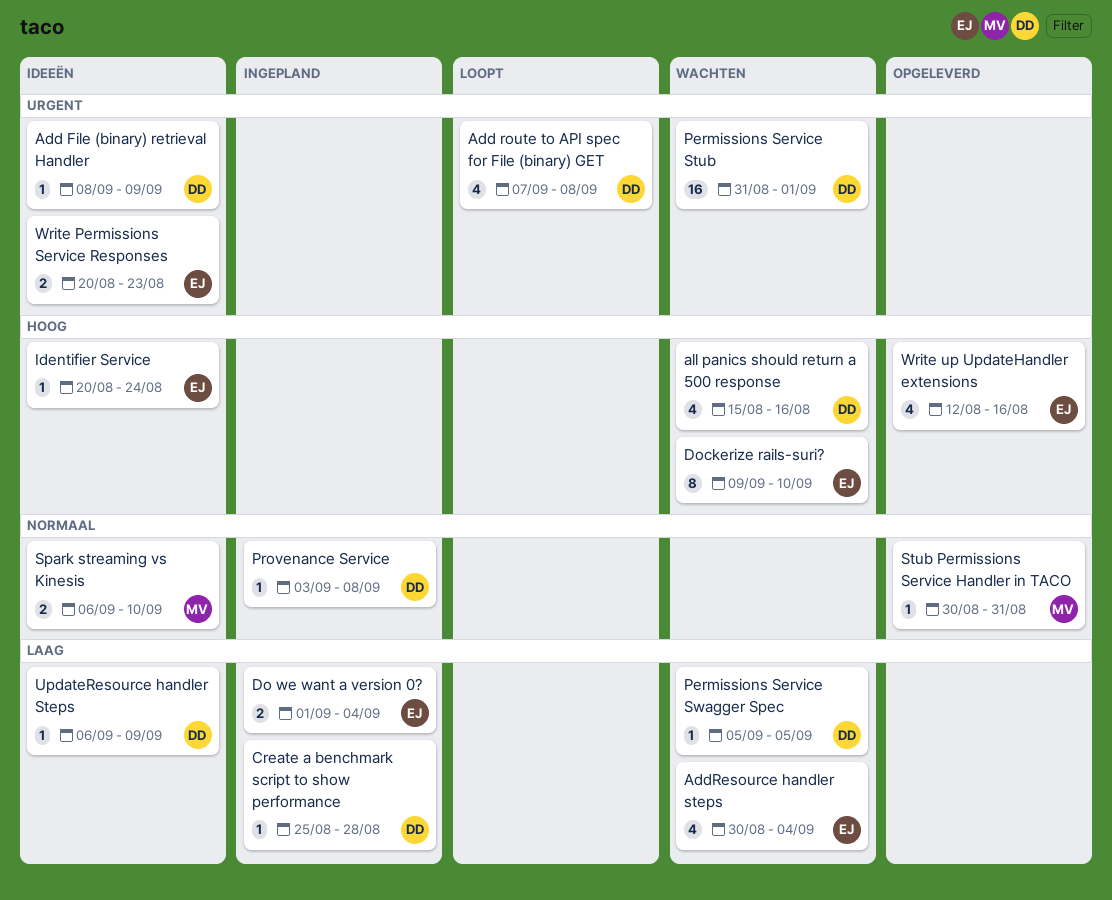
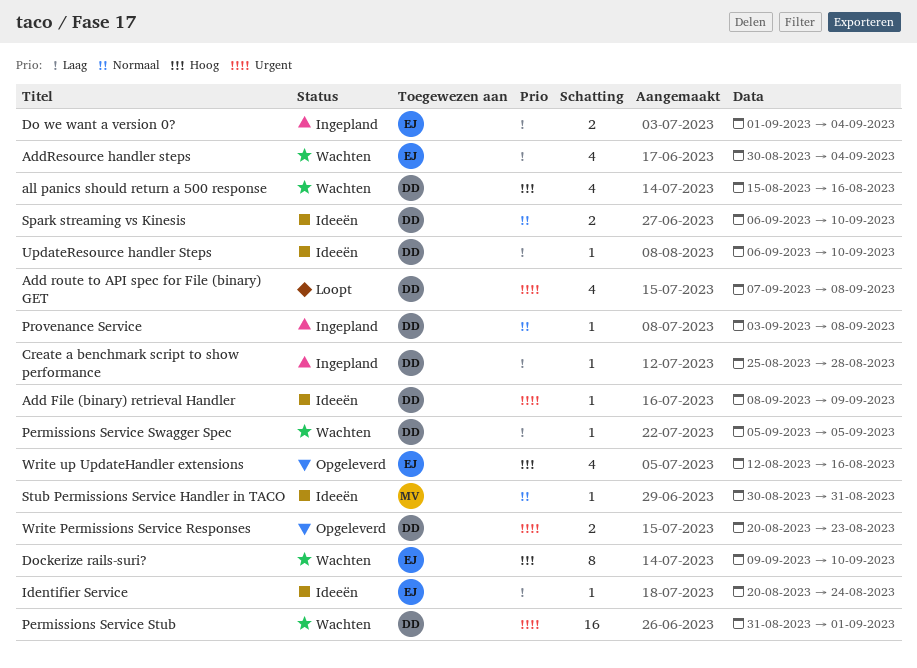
Identifier Service, priority: Hoog -> Laag
Spark streaming vs Kinesis, owner: MV -> DD
Stub Permissions Service Handler in TACO, status: Opgeleverd -> Ideeën
UpdateResource handler Steps, due: Sep 9 -> Sep 10
Write Permissions Service Responses, status: Ideeën -> Opgeleverd
Write Permissions Service Responses, owner: EJ -> DD

